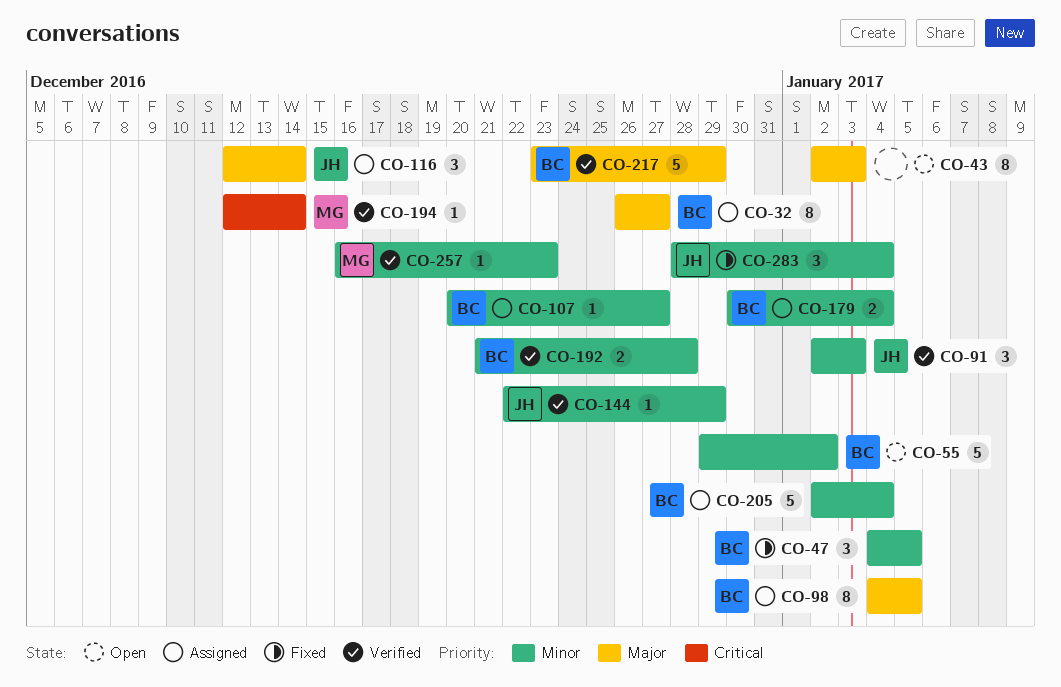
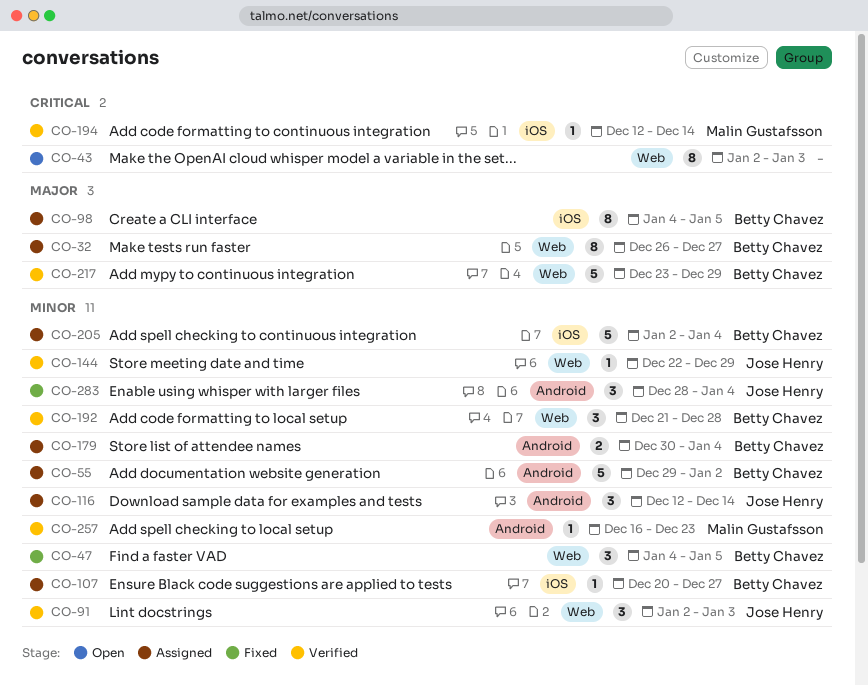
CO-43, priority: Major -> Critical
CO-55, status: Open -> Assigned
CO-116, priority: Major -> Minor
CO-192, estimate: 2 -> 3

